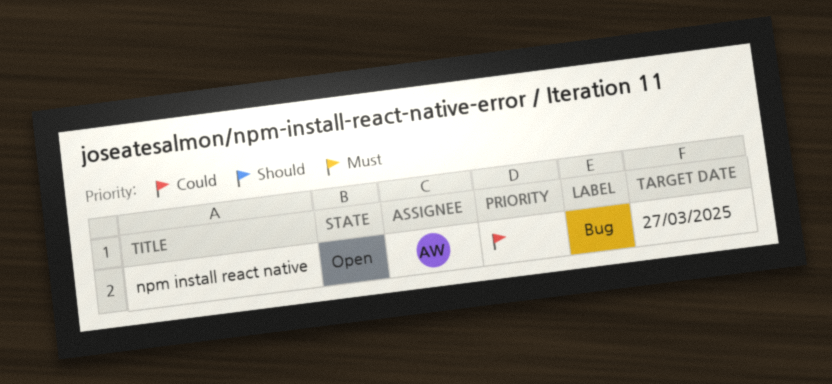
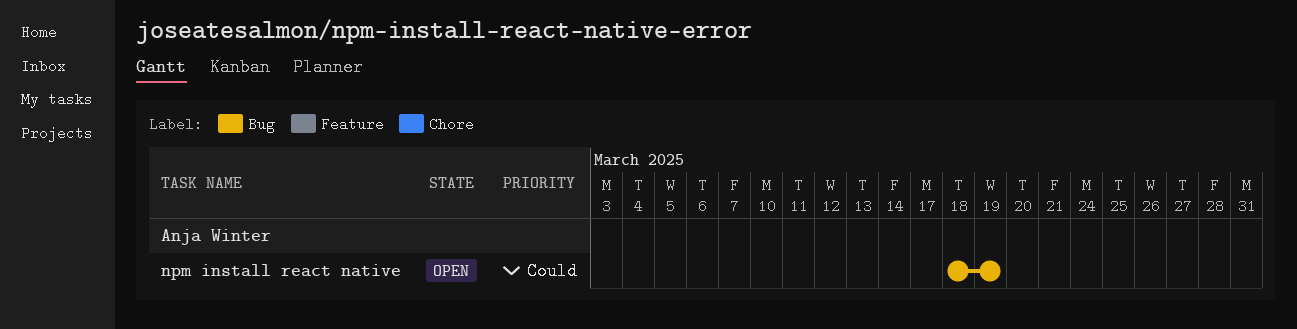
npm install react native, due: Mar 27 -> Mar 19

